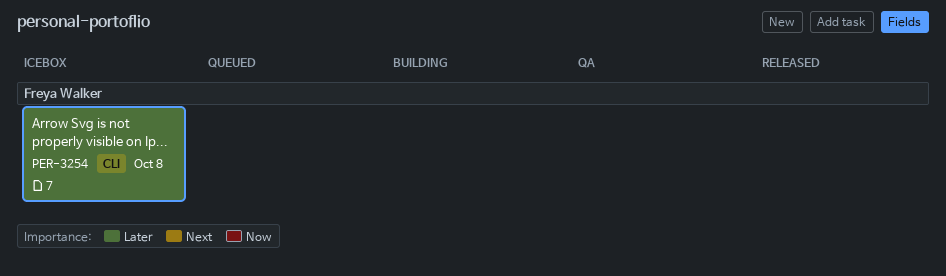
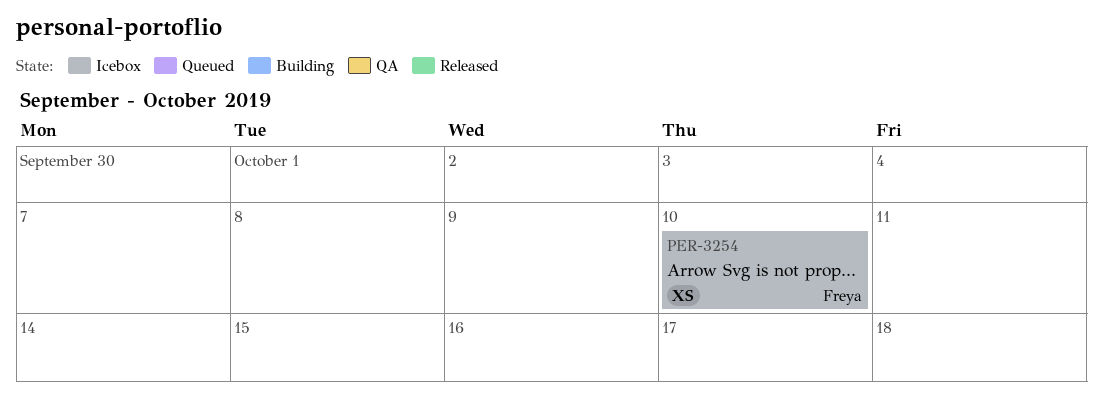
PER-3254, due: Oct 8 -> Oct 10

